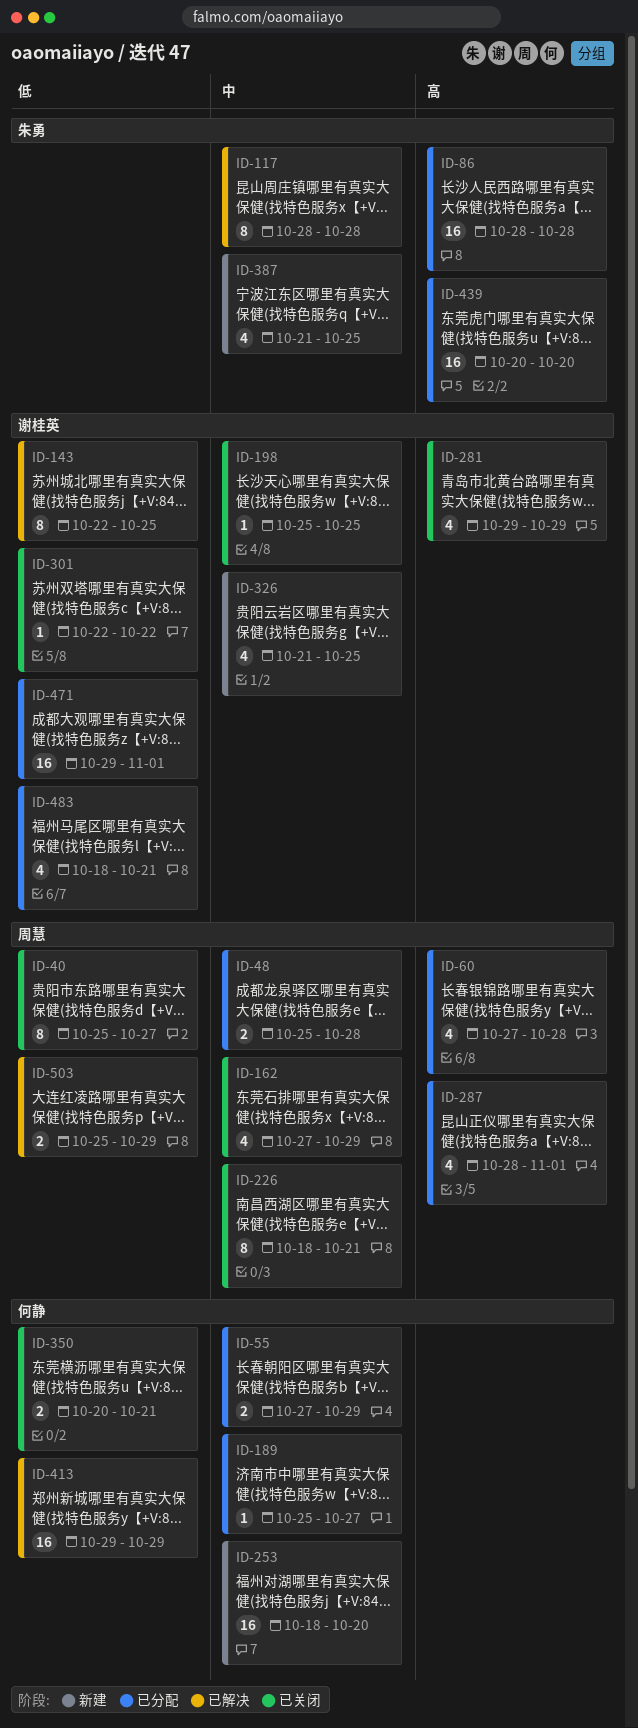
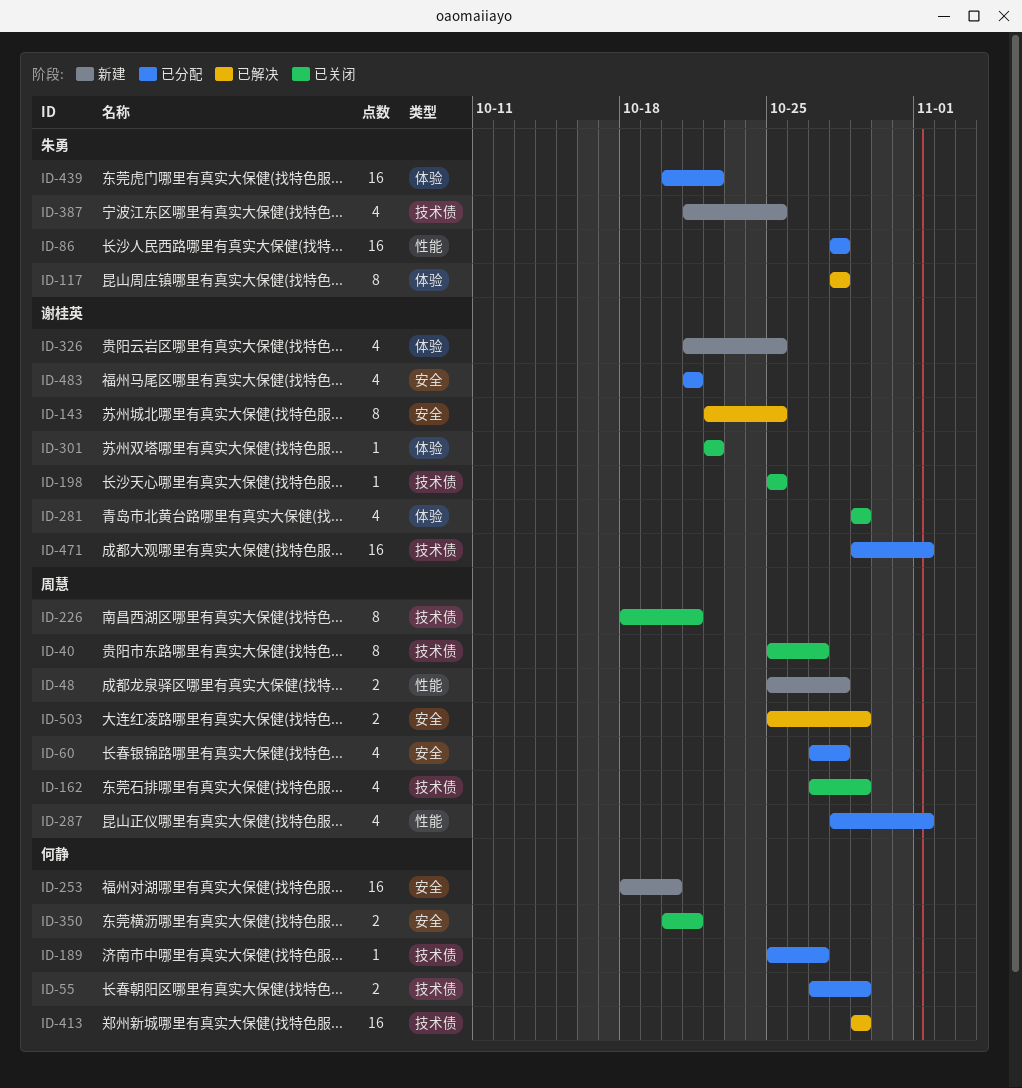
ID-48, status: 已分配 -> 新建
ID-439, due: Oct 20 -> Oct 22
ID-483, start: Oct 18 -> Oct 21

